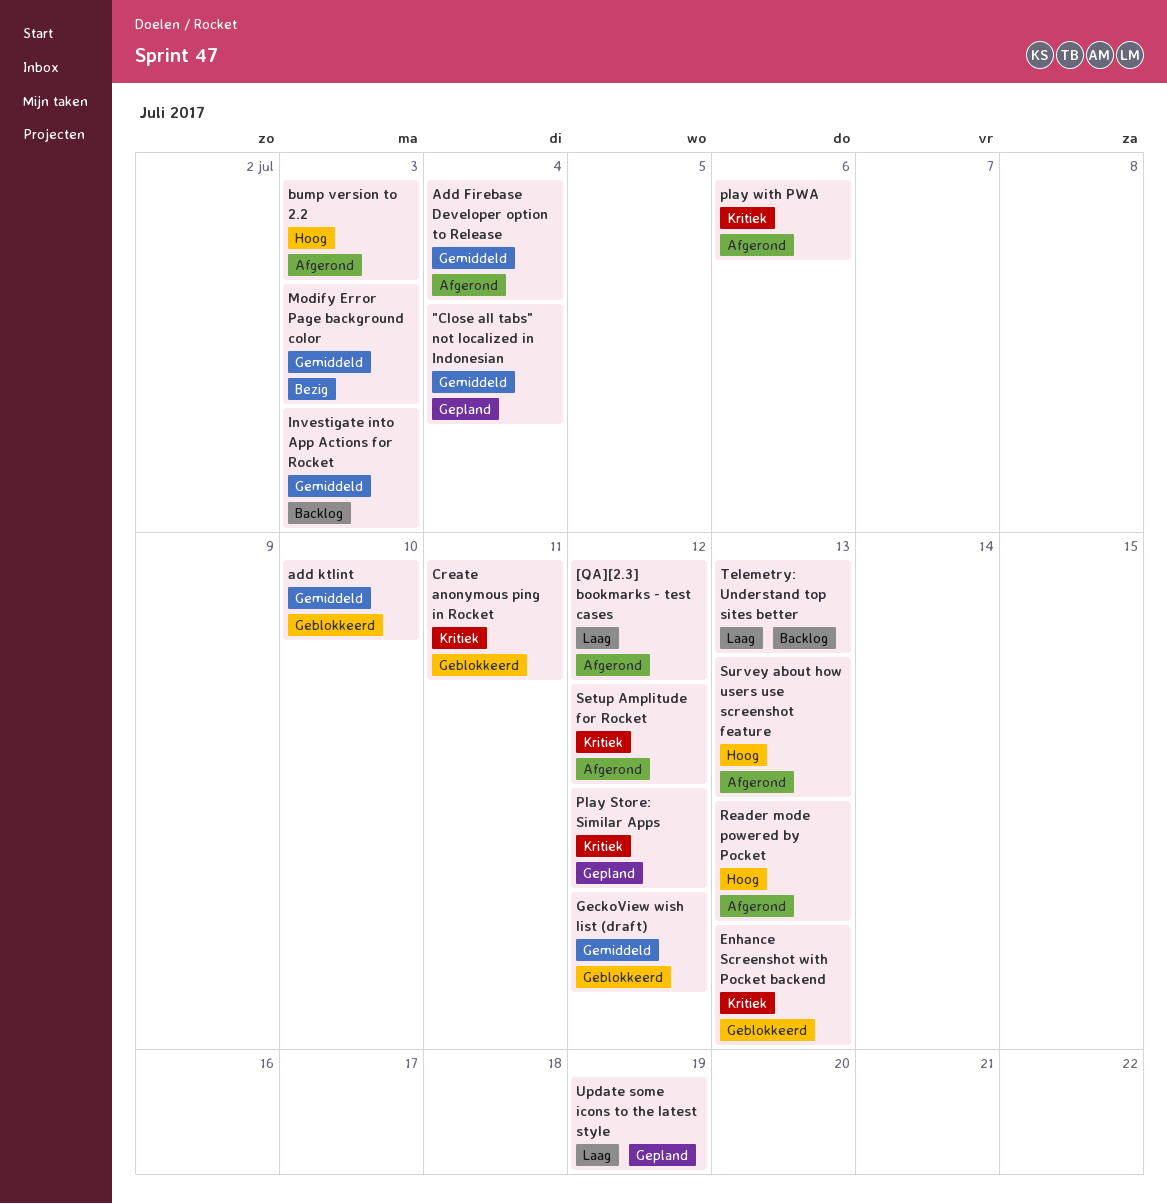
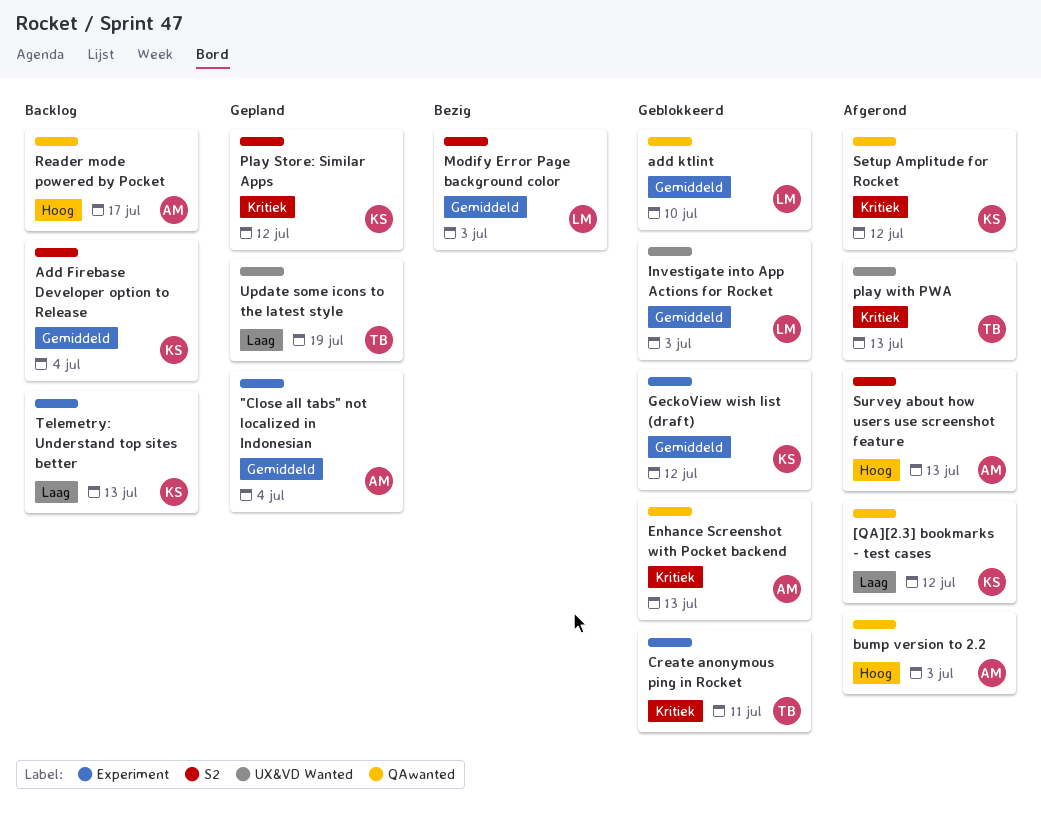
Add Firebase Developer option to Release, status: Afgerond -> Backlog
Investigate into App Actions for Rocket, status: Backlog -> Geblokkeerd
play with PWA, due: Jul 6 -> Jul 13
Reader mode powered by Pocket, status: Afgerond -> Backlog
Reader mode powered by Pocket, due: Jul 13 -> Jul 17

